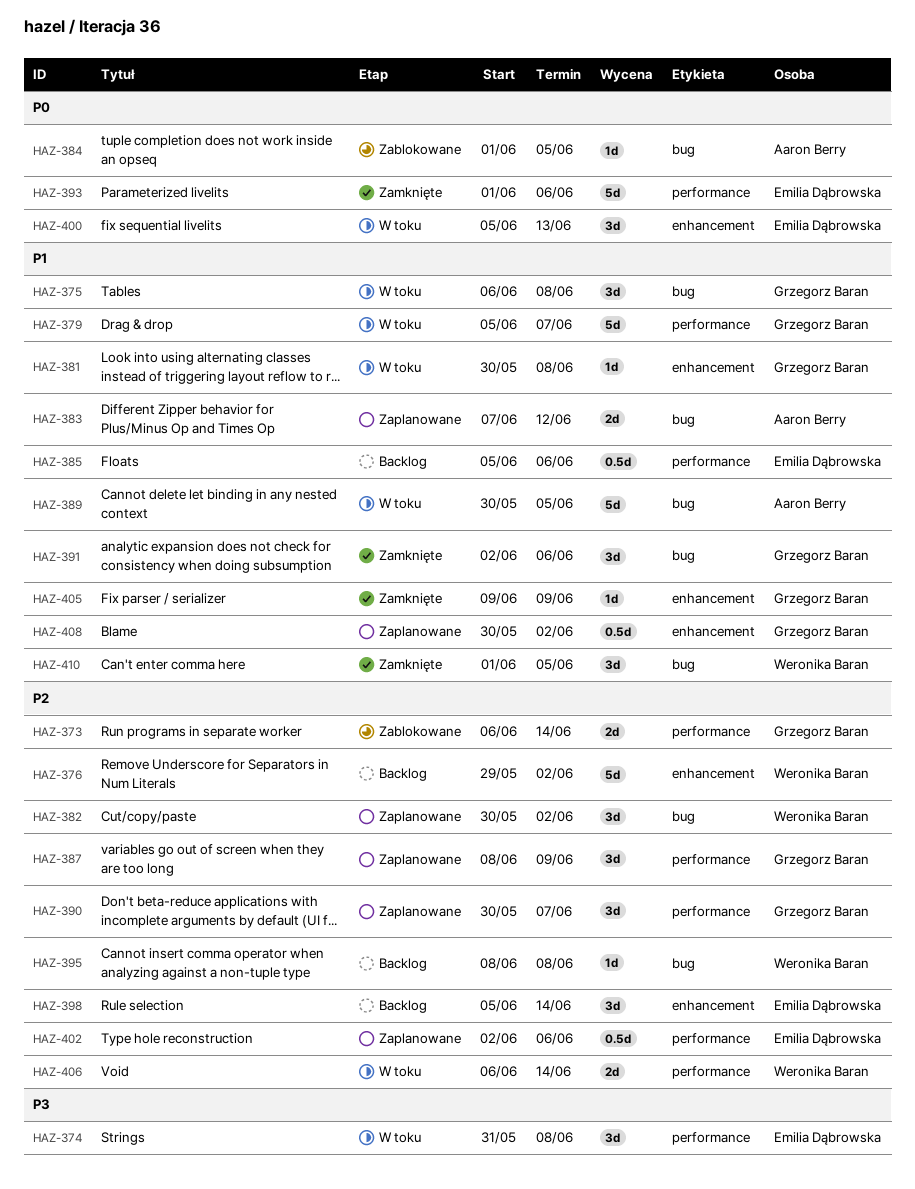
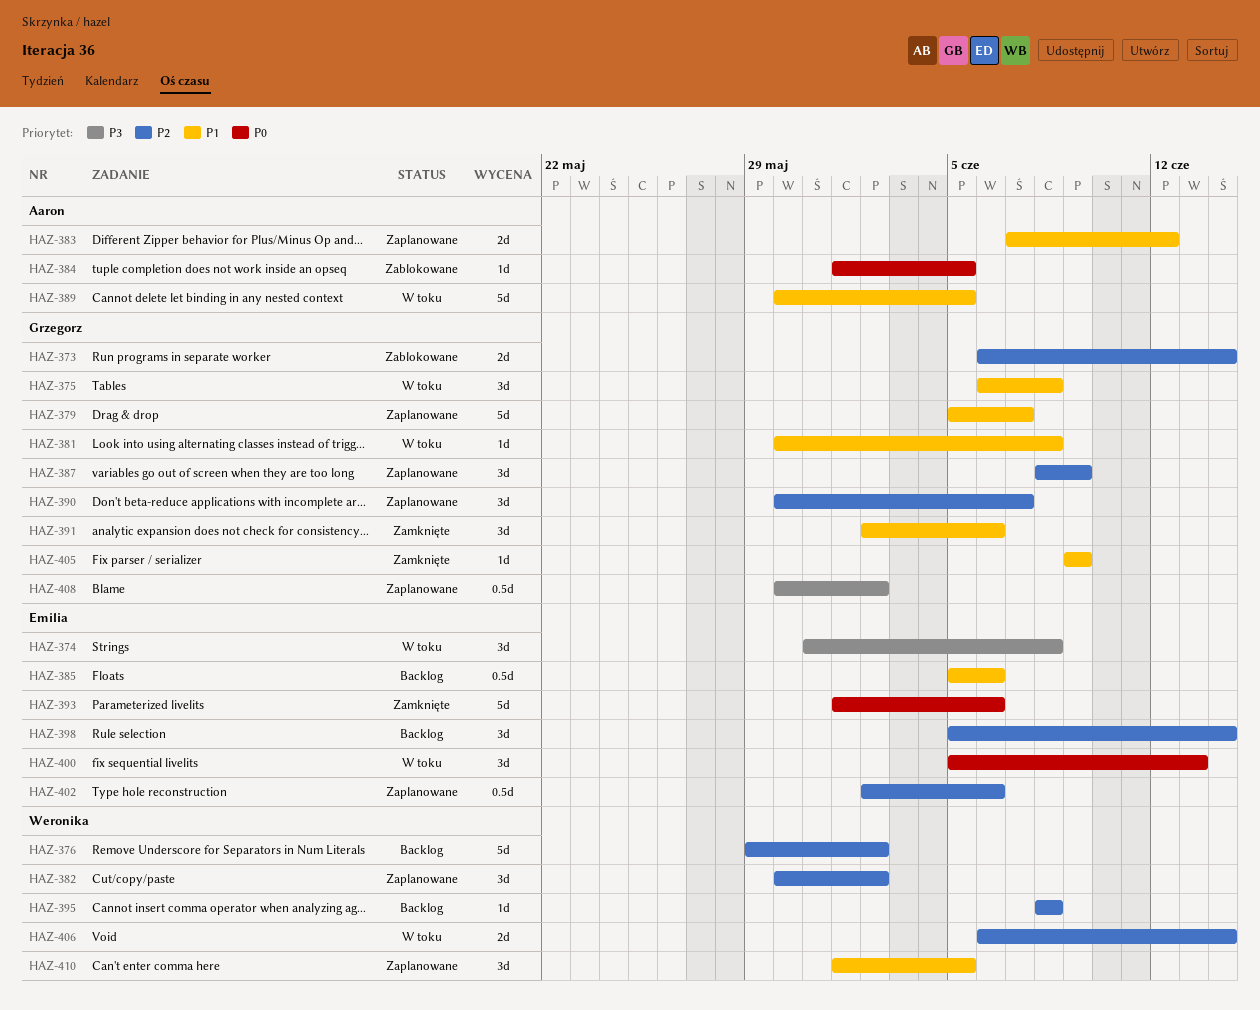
HAZ-379, status: W toku -> Zaplanowane
HAZ-408, priority: P1 -> P3
HAZ-410, status: Zamknięte -> Zaplanowane

